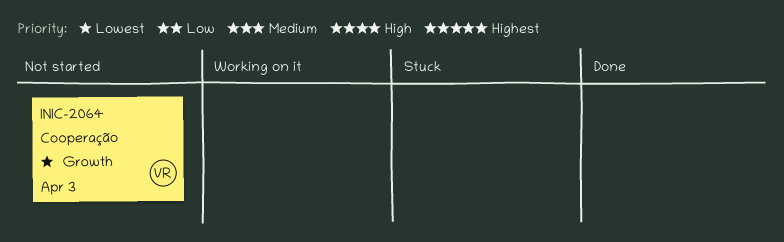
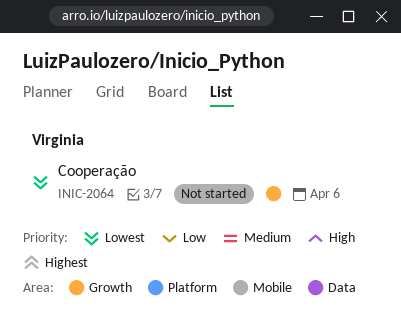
INIC-2064, due: Apr 3 -> Apr 6

